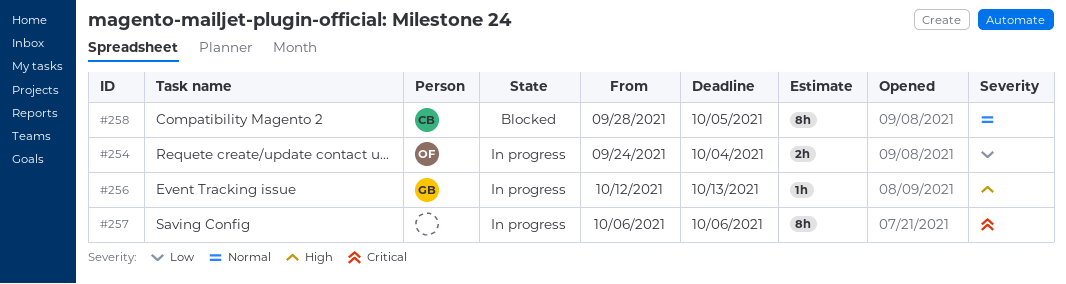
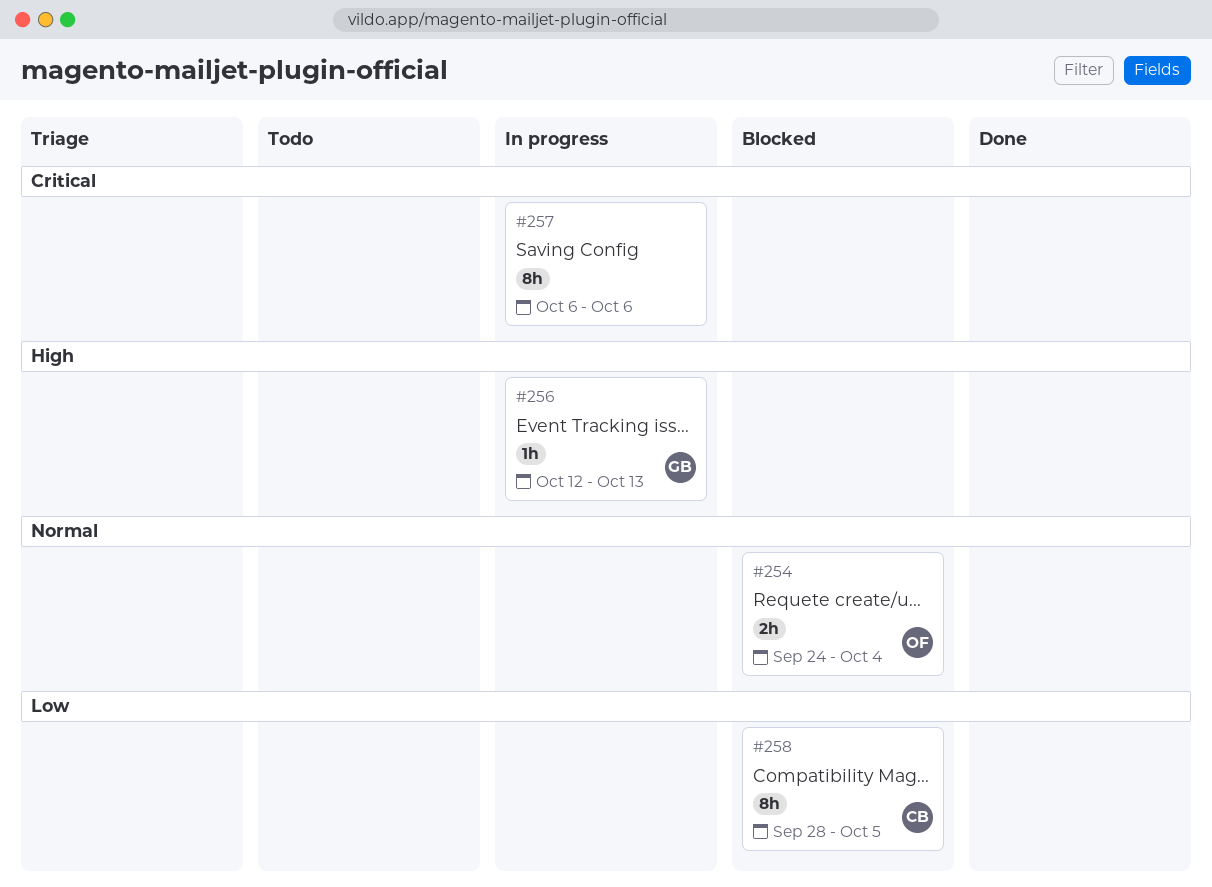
#254, status: In progress -> Blocked
#254, priority: Low -> Normal
#258, priority: Normal -> Low

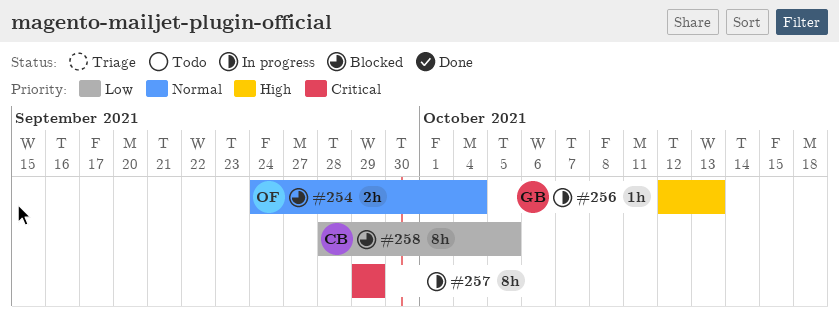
#257, start: Oct 6 -> Sep 29
#257, due: Oct 6 -> Sep 29

